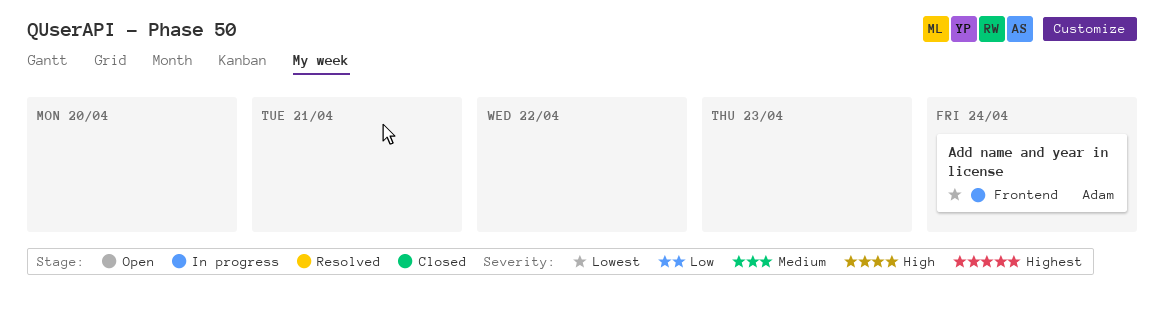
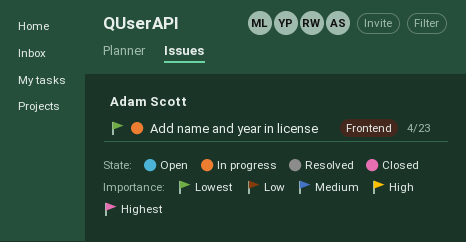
Add name and year in license, due: Apr 24 -> Apr 23

